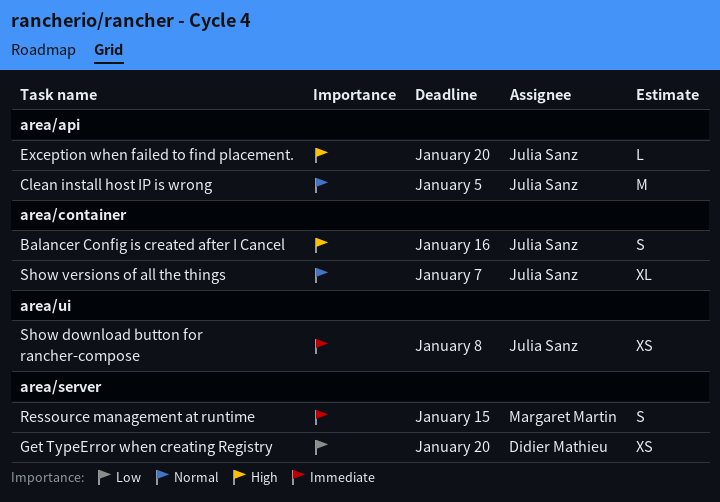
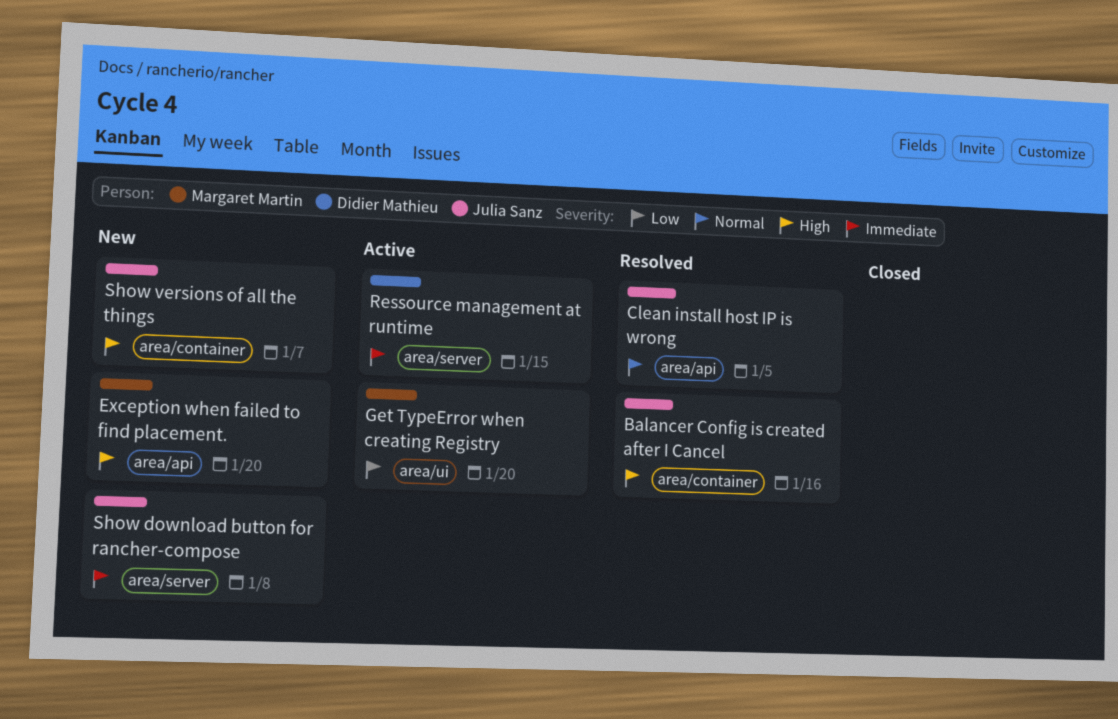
Exception when failed to find placement., owner: Julia Sanz -> Margaret Martin
Get TypeError when creating Registry, owner: Didier Mathieu -> Margaret Martin
Get TypeError when creating Registry, label: area/server -> area/ui
Ressource management at runtime, owner: Margaret Martin -> Didier Mathieu
Show download button for rancher-compose, label: area/ui -> area/server
Show versions of all the things, priority: Normal -> High

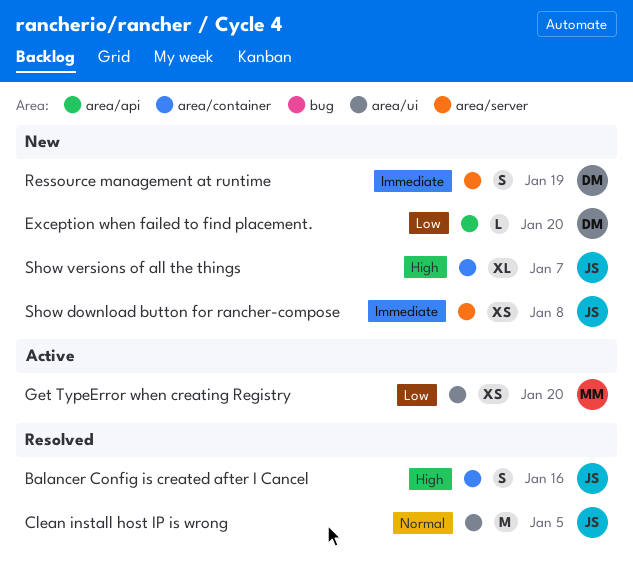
Clean install host IP is wrong, label: area/api -> area/ui
Exception when failed to find placement., owner: Margaret Martin -> Didier Mathieu
Exception when failed to find placement., priority: High -> Low
Ressource management at runtime, status: Active -> New
Ressource management at runtime, due: Jan 15 -> Jan 19

